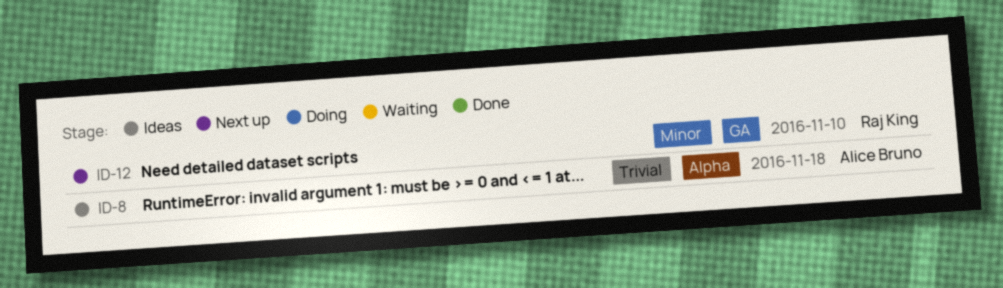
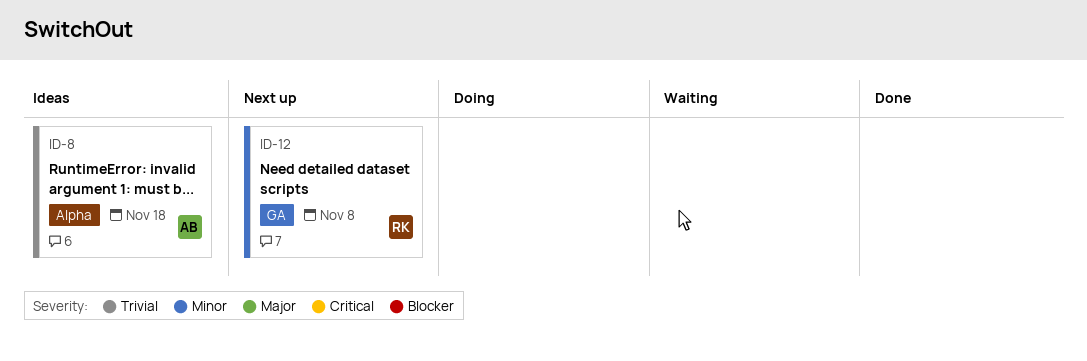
ID-12, due: Nov 10 -> Nov 8

